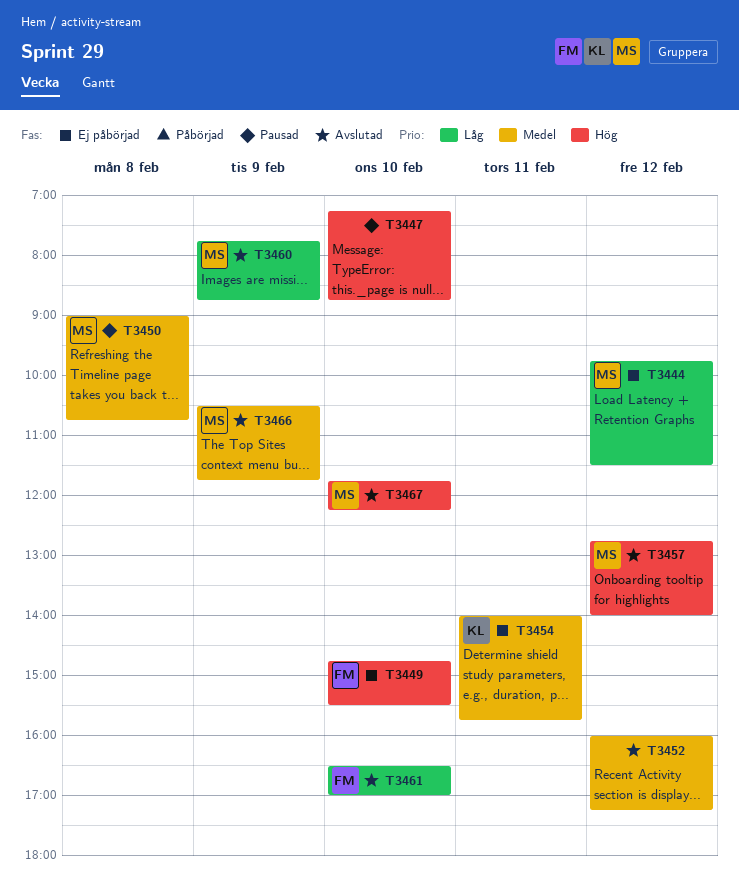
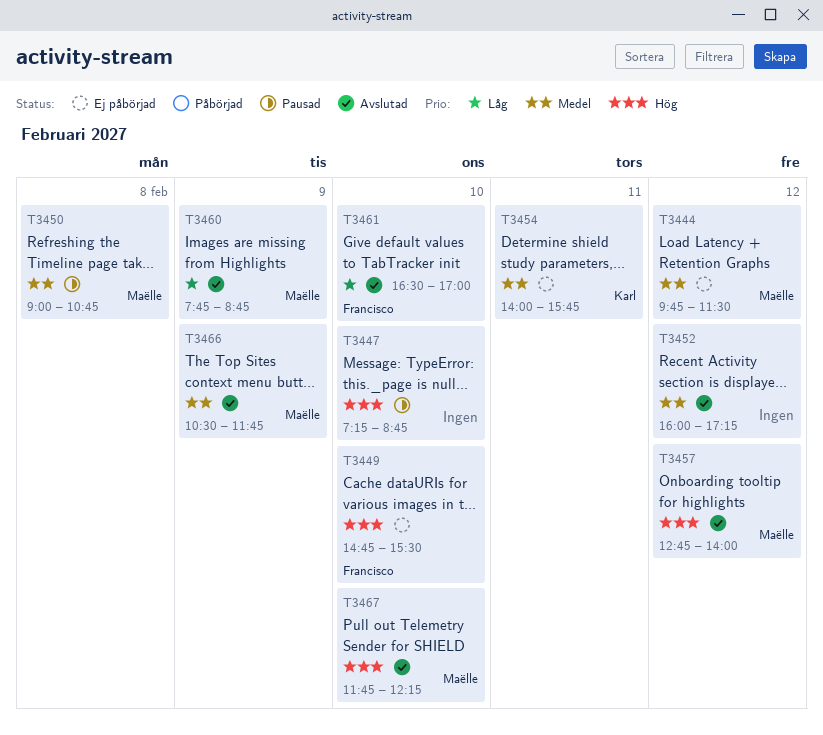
T3444, priority: Låg -> Medel

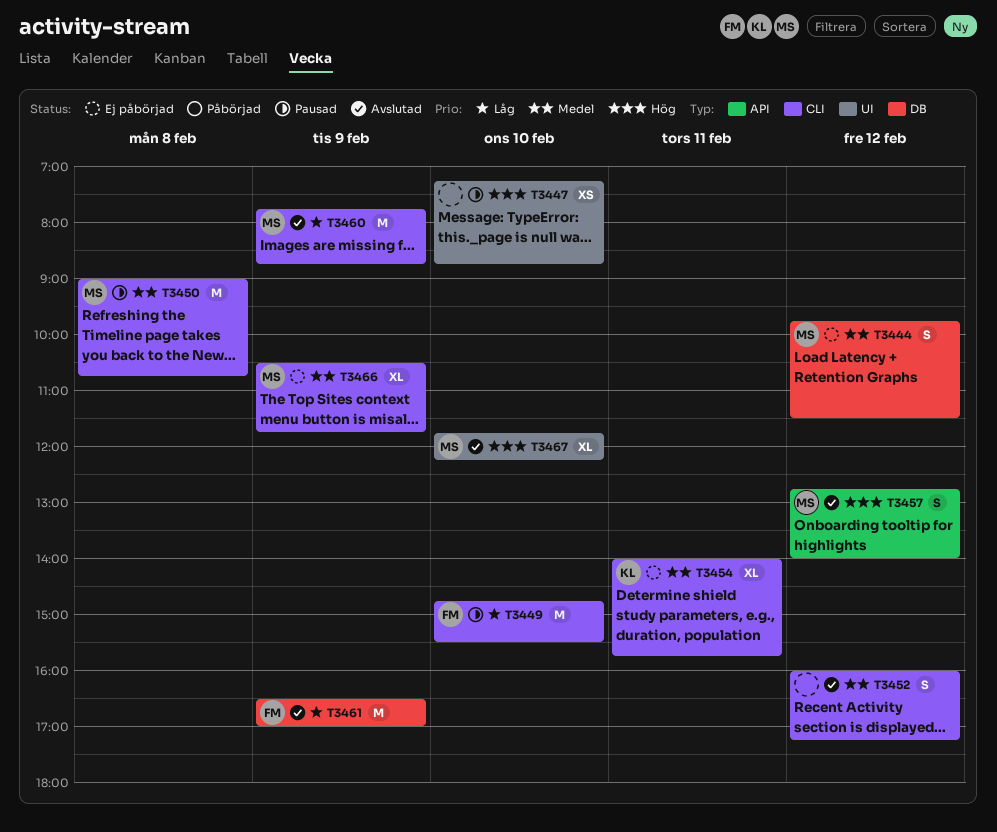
T3449, status: Ej påbörjad -> Pausad
T3449, priority: Hög -> Låg
T3461, day: Feb 10 -> Feb 9
T3466, status: Avslutad -> Ej påbörjad

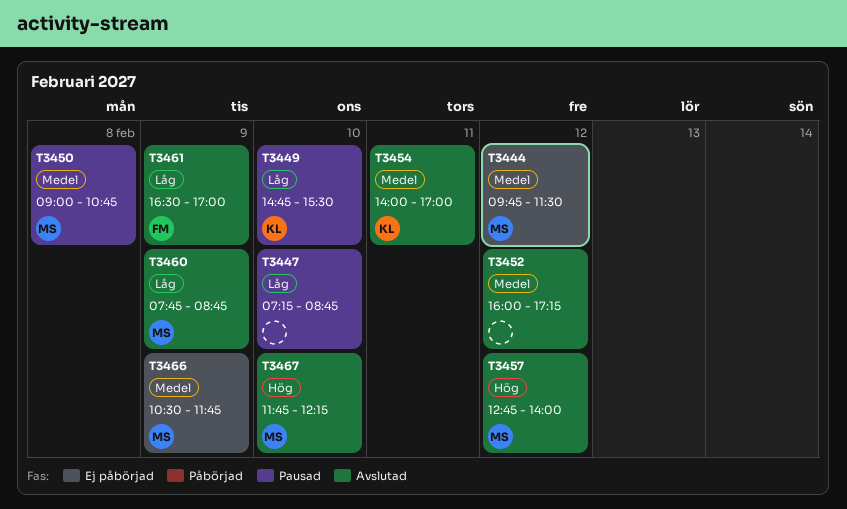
T3447, priority: Hög -> Låg
T3449, owner: FM -> KL
T3454, status: Ej påbörjad -> Avslutad
T3454, ends: 15:45 -> 17:00

